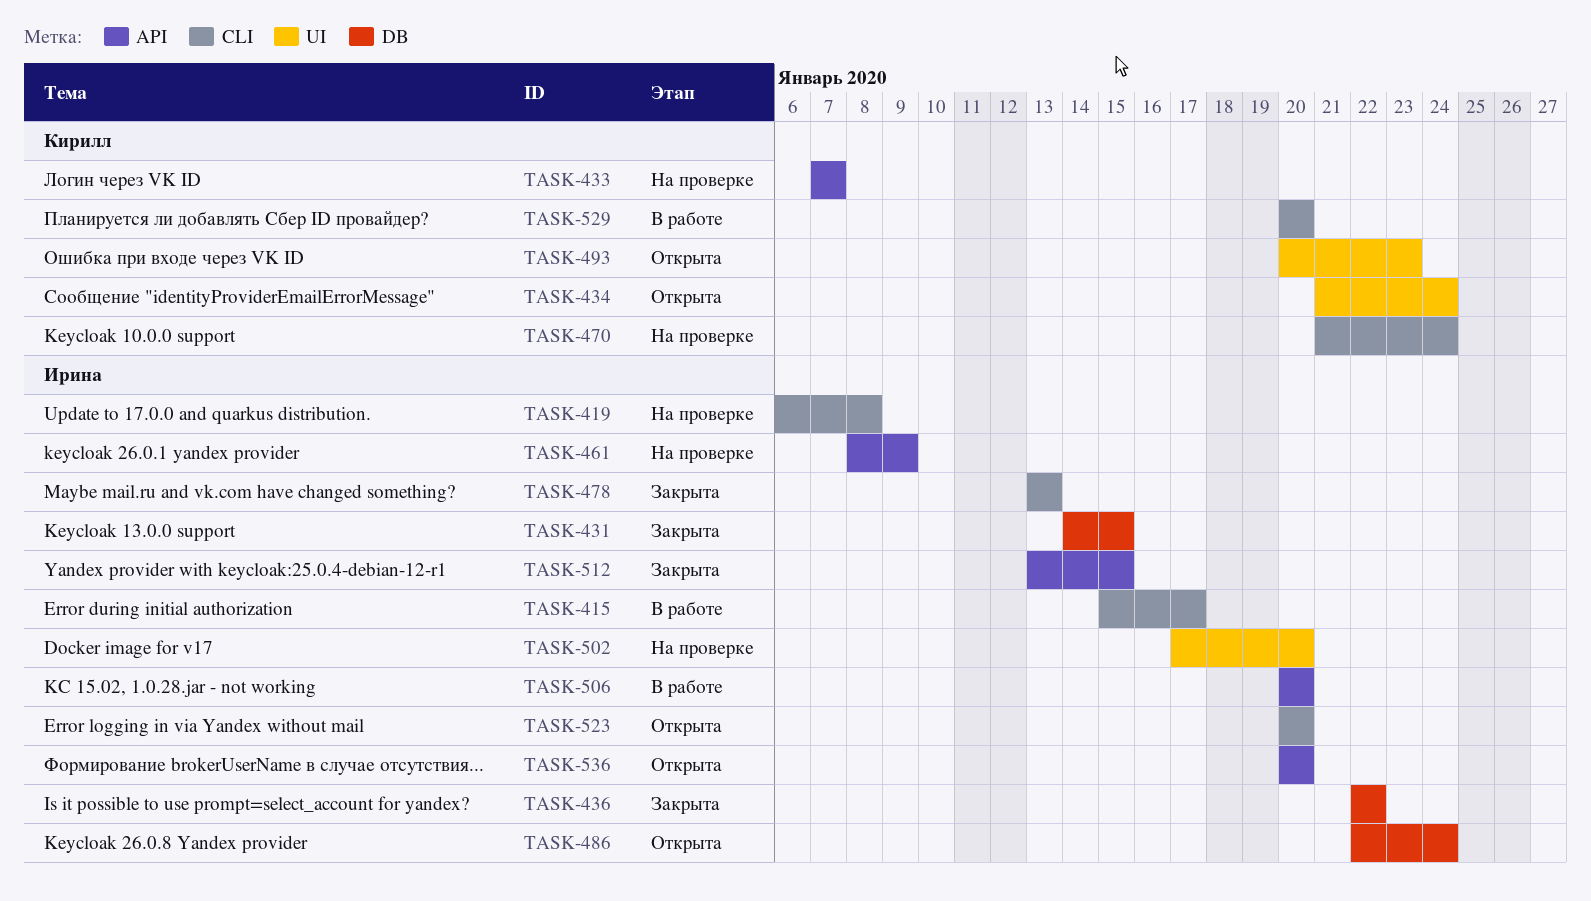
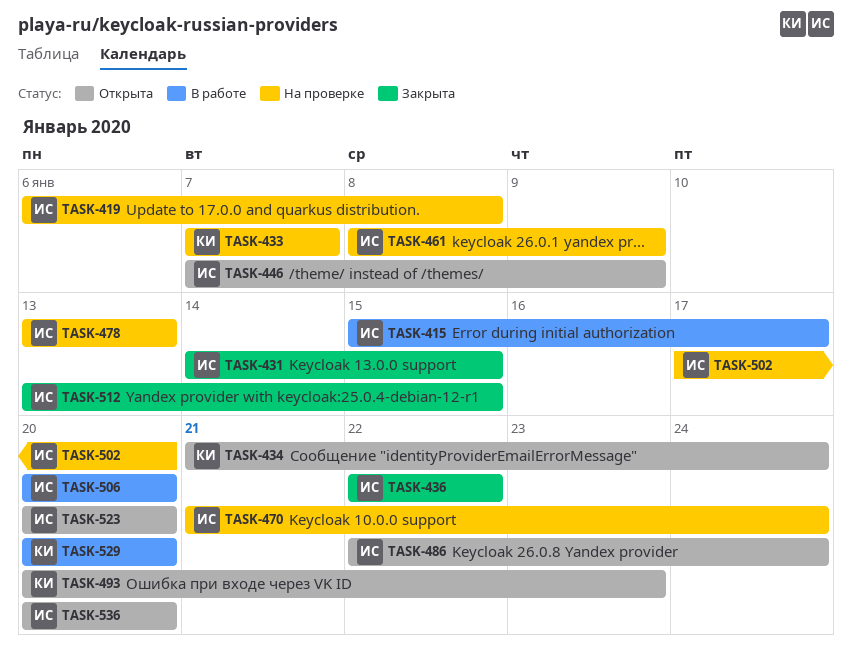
TASK-446: none -> present
TASK-470, owner: Кирилл -> Ирина
TASK-478, status: Закрыта -> На проверке

